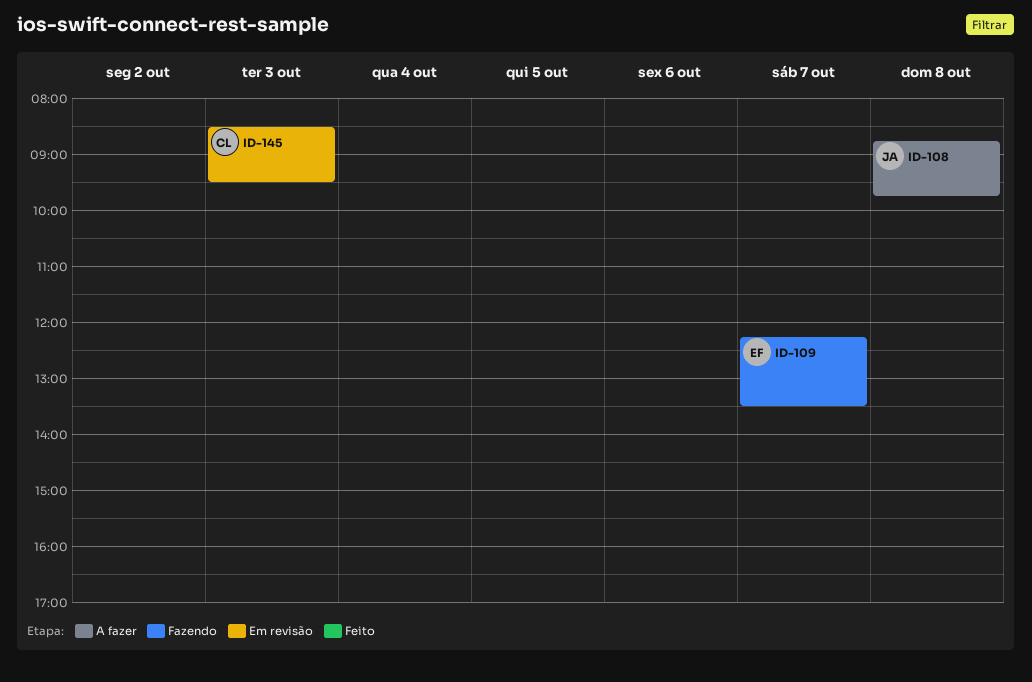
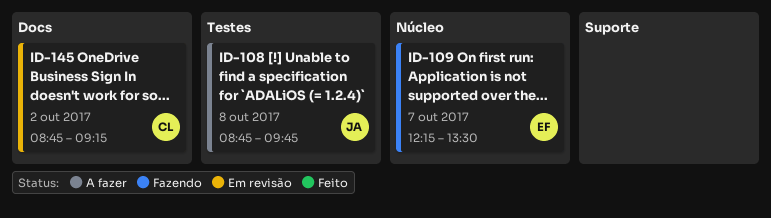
ID-145, day: Oct 3 -> Oct 2
ID-145, begins: 08:30 -> 08:45
ID-145, ends: 09:30 -> 09:15

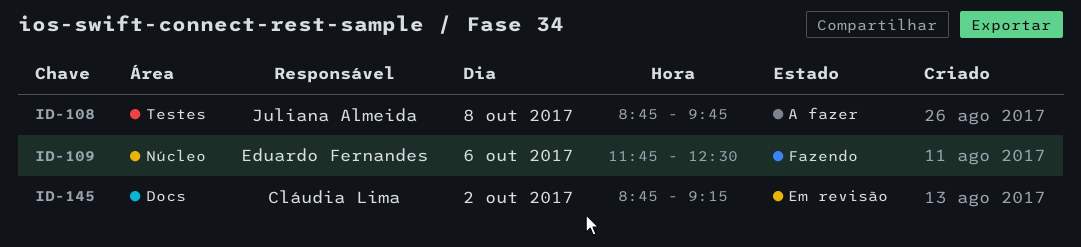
ID-109, day: Oct 7 -> Oct 6
ID-109, begins: 12:15 -> 11:45
ID-109, ends: 13:30 -> 12:30

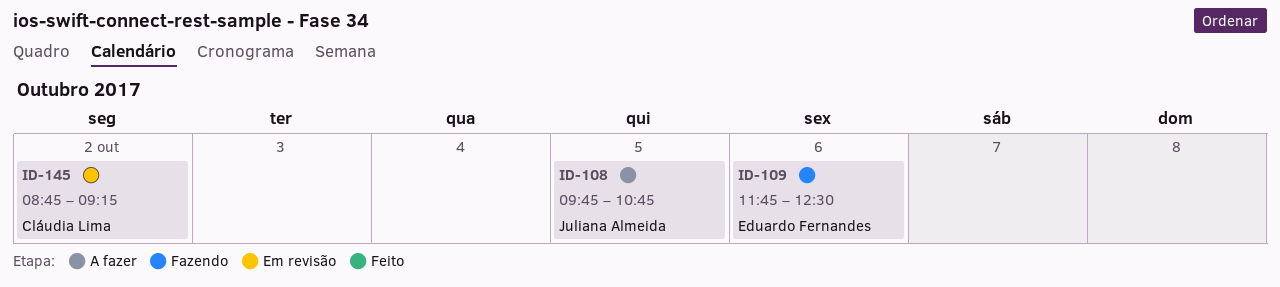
ID-108, day: Oct 8 -> Oct 5
ID-108, begins: 08:45 -> 09:45
ID-108, ends: 09:45 -> 10:45

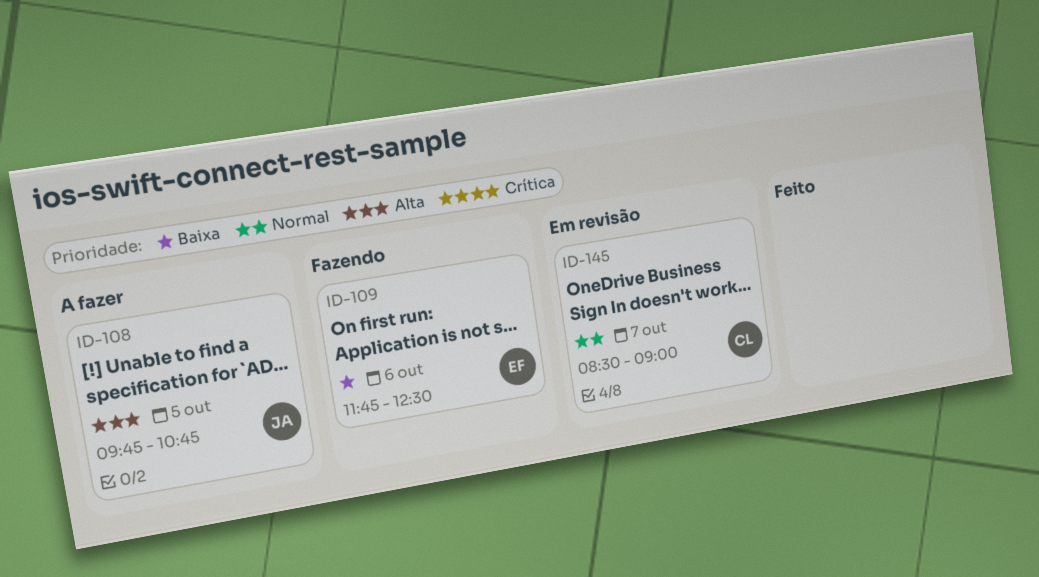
ID-145, day: Oct 2 -> Oct 7
ID-145, begins: 08:45 -> 08:30
ID-145, ends: 09:15 -> 09:00

